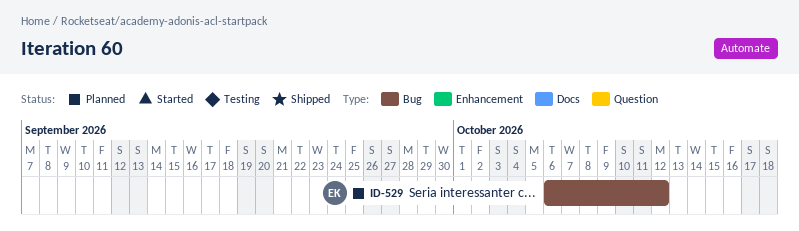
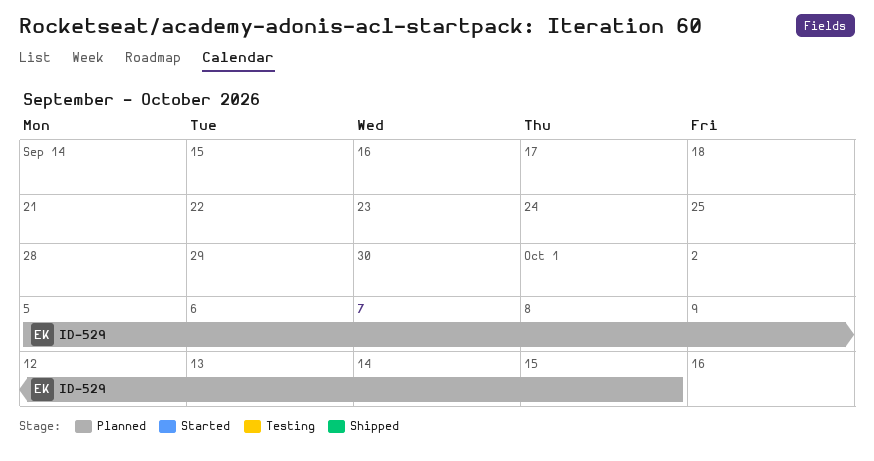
ID-529, start: Oct 6 -> Oct 5
ID-529, due: Oct 12 -> Oct 15

